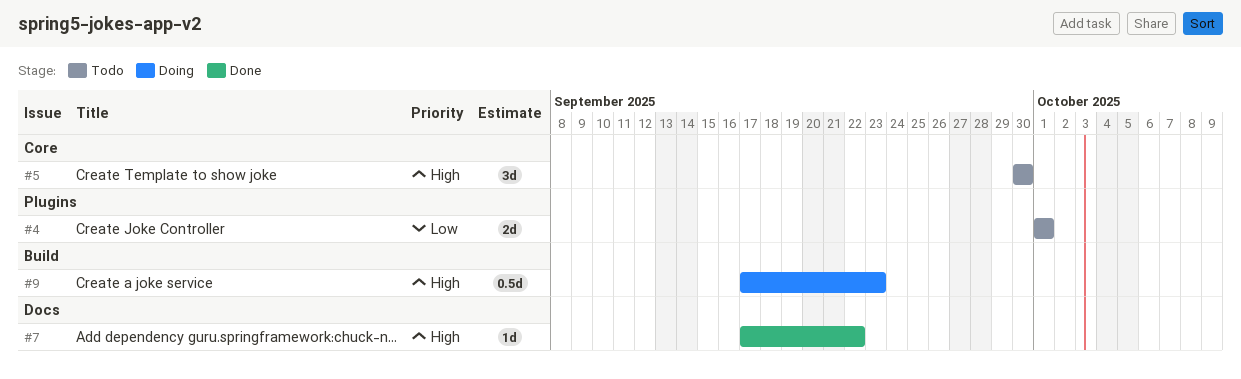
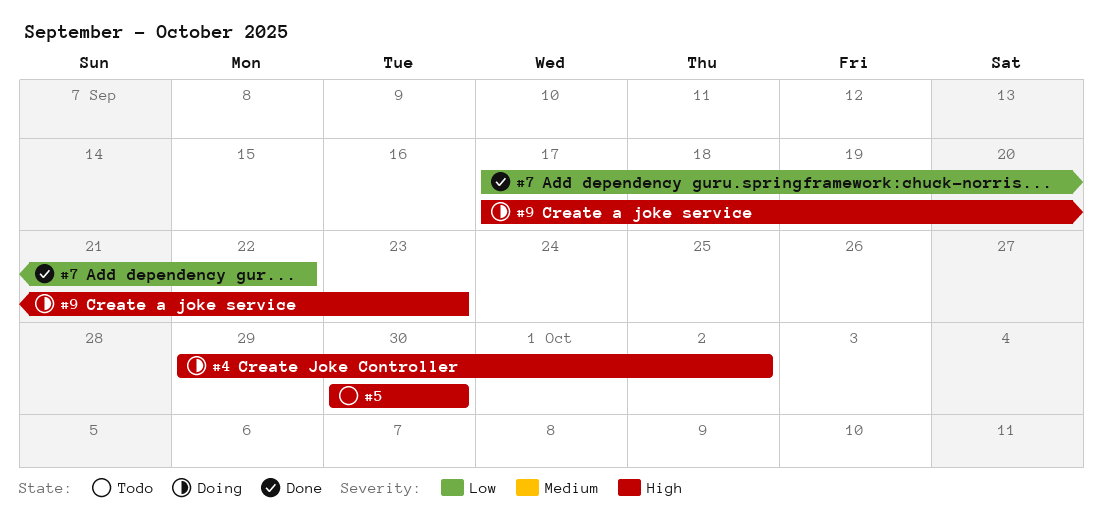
#4, status: Todo -> Doing
#4, priority: Low -> High
#4, start: Oct 1 -> Sep 29
#4, due: Oct 1 -> Oct 2
#7, priority: High -> Low

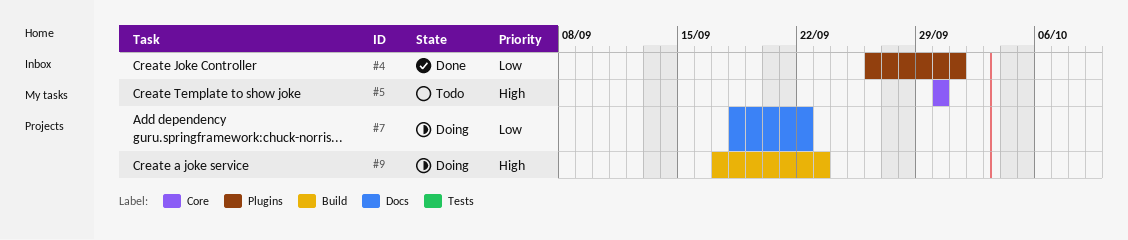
#4, status: Doing -> Done
#4, priority: High -> Low
#4, start: Sep 29 -> Sep 26
#4, due: Oct 2 -> Oct 1
#7, status: Done -> Doing
#7, start: Sep 17 -> Sep 18

